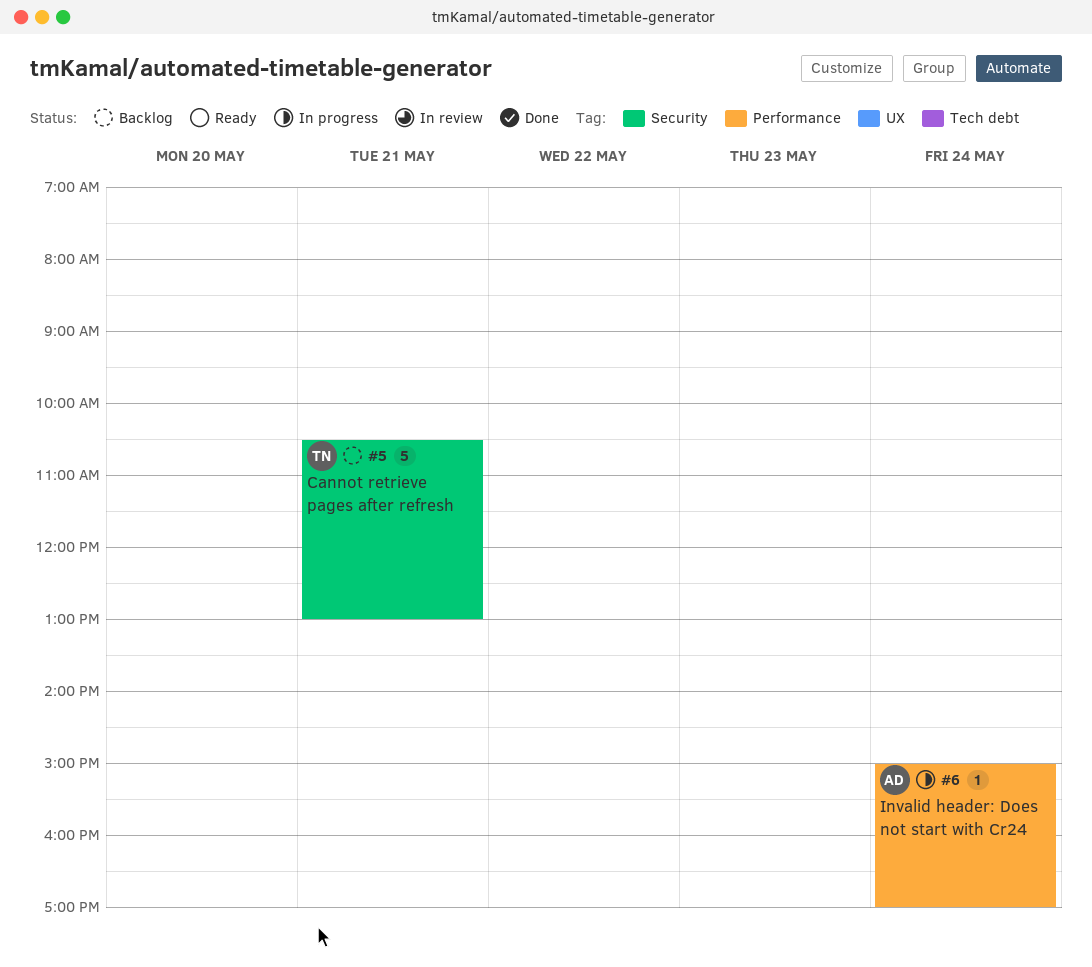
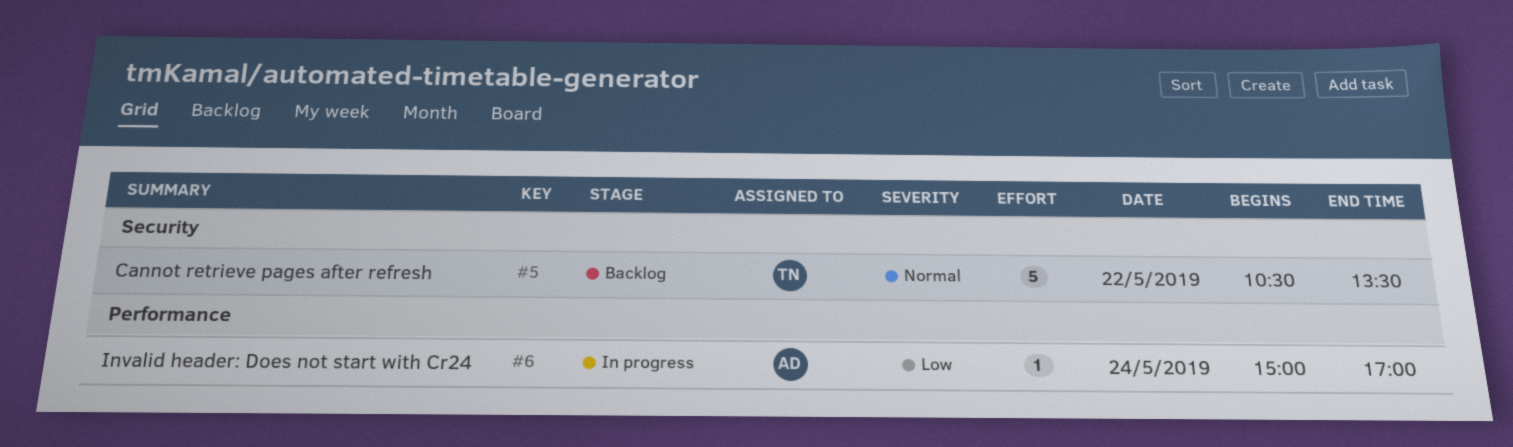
#5, day: May 21 -> May 22
#5, ends: 13:00 -> 13:30

